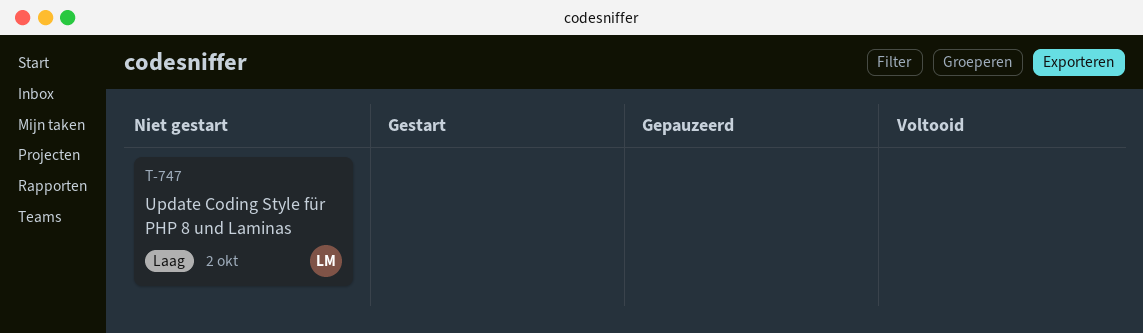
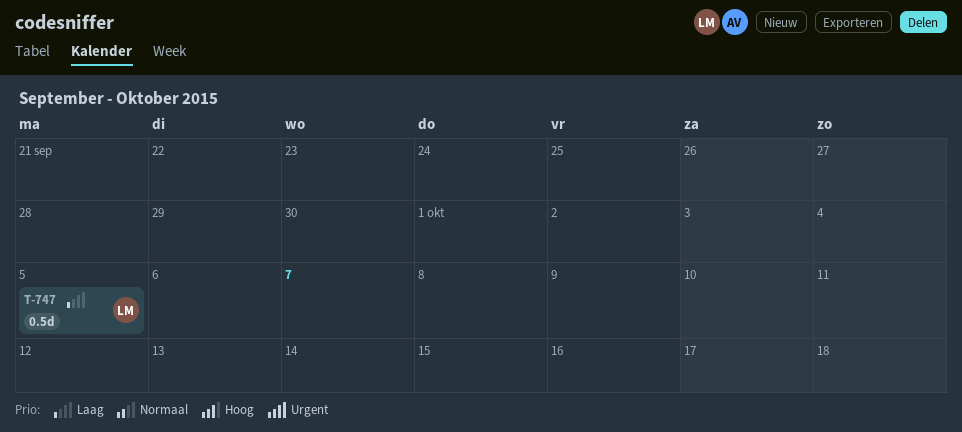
T-747, due: Oct 2 -> Oct 5

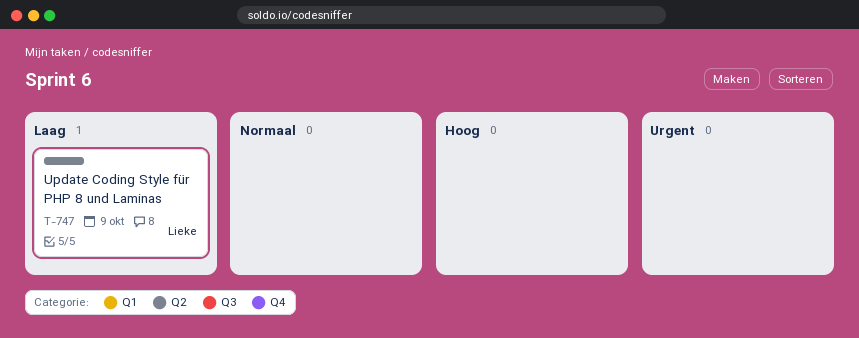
T-747, due: Oct 5 -> Oct 9

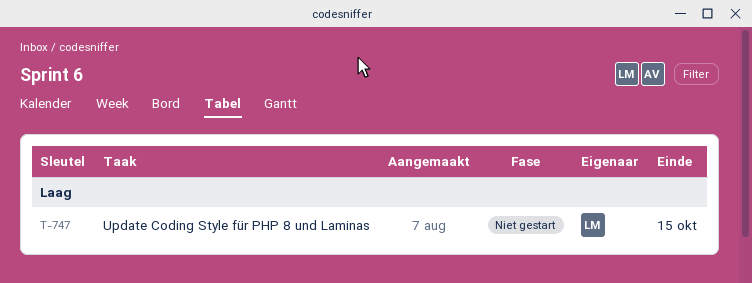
T-747, due: Oct 9 -> Oct 15

